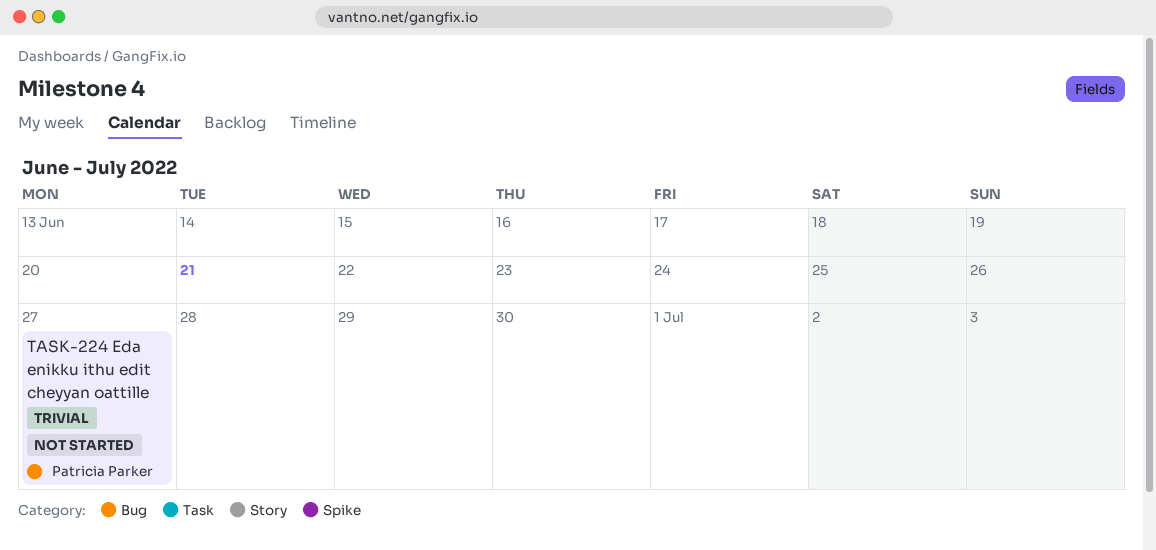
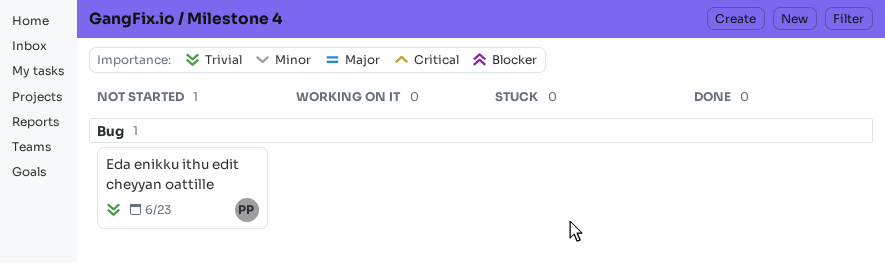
Eda enikku ithu edit cheyyan oattille, due: Jun 27 -> Jun 23

